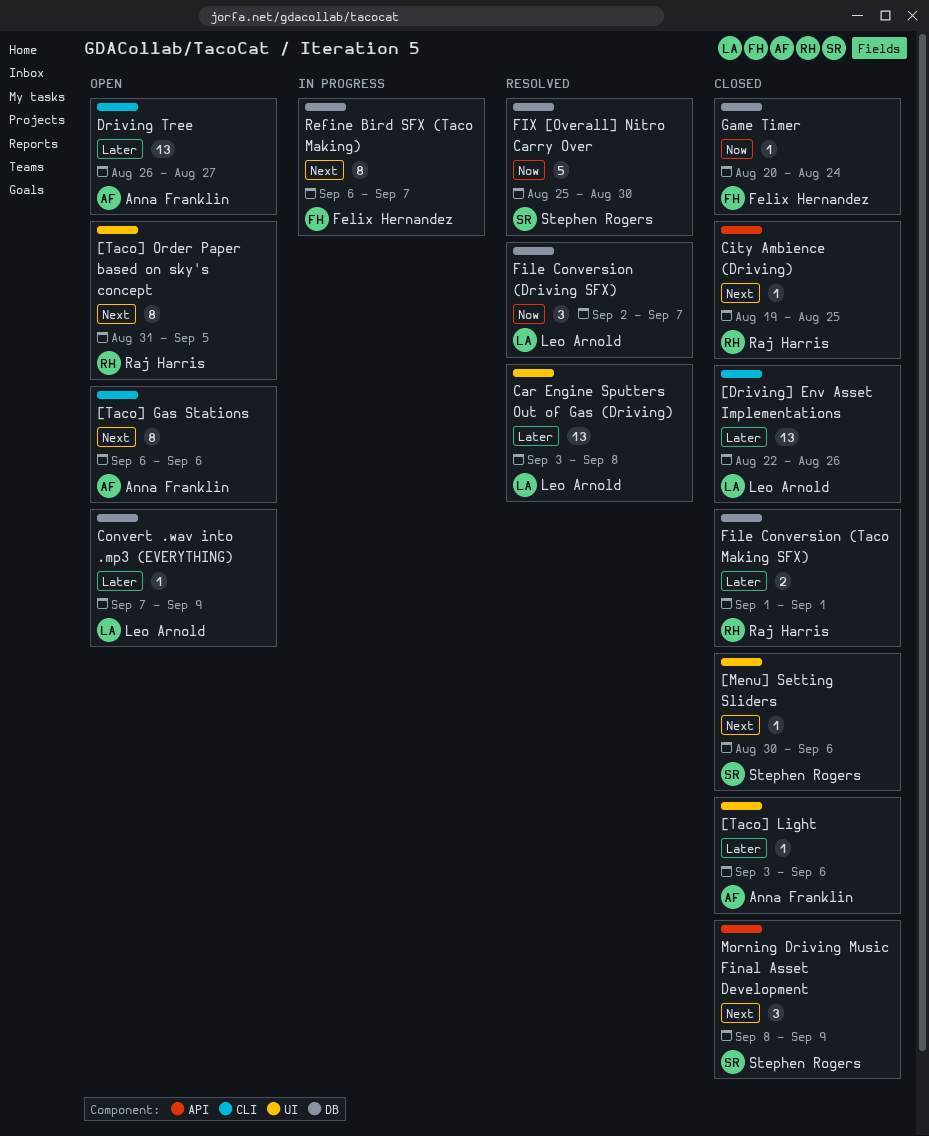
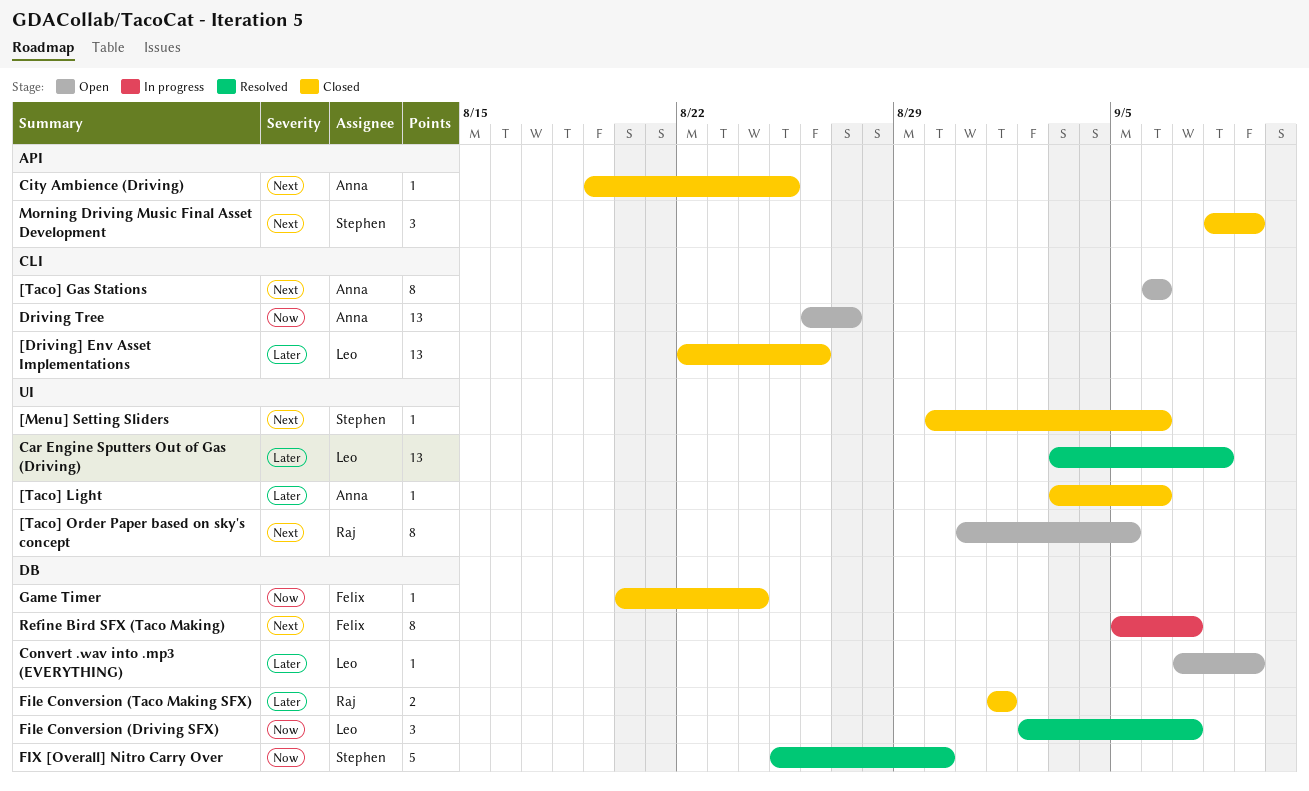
City Ambience (Driving), owner: Raj Harris -> Anna Franklin
Driving Tree, priority: Later -> Now
Refine Bird SFX (Taco Making), start: Sep 6 -> Sep 5

